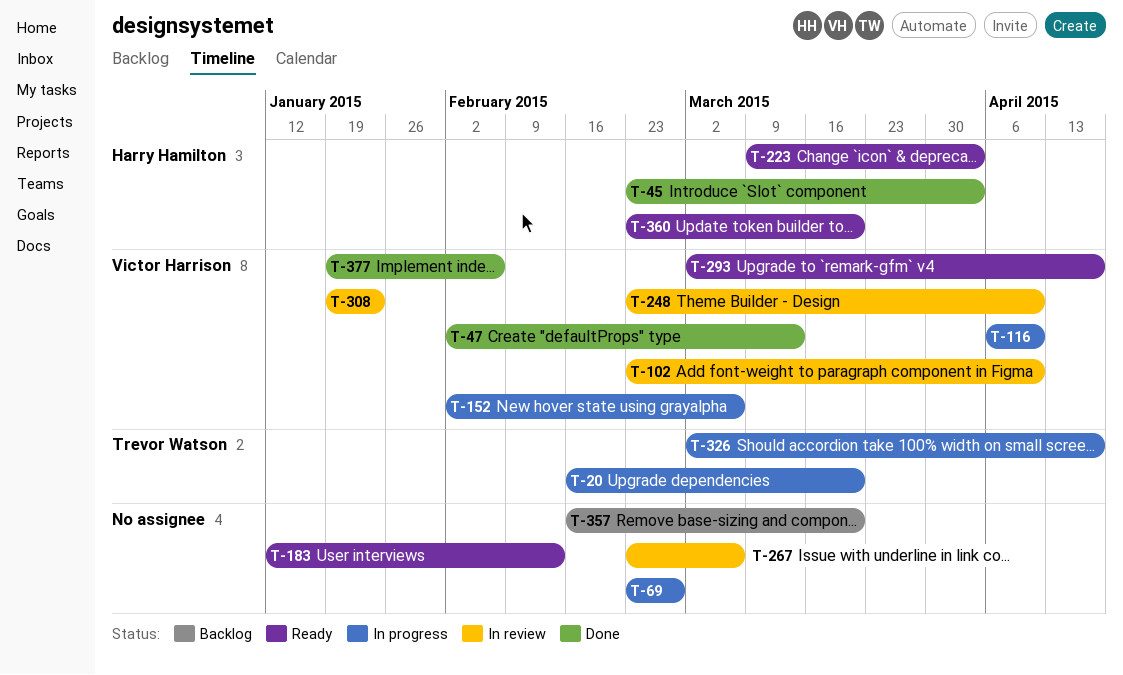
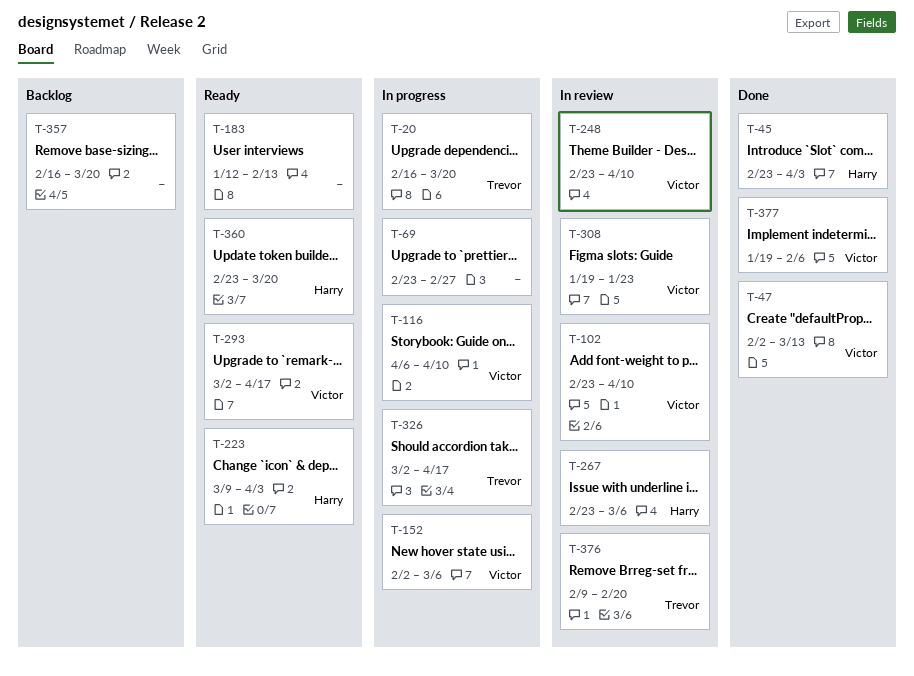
T-267, owner: none -> Harry Hamilton
T-376: none -> present

